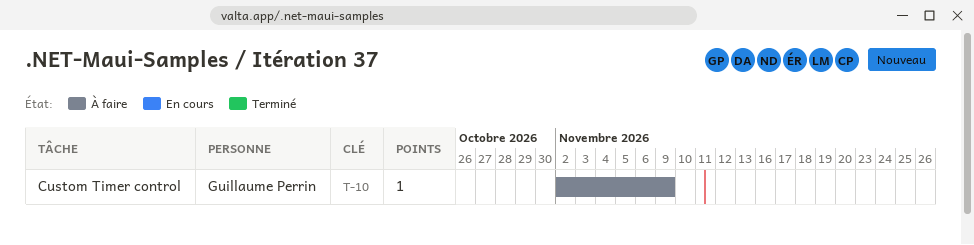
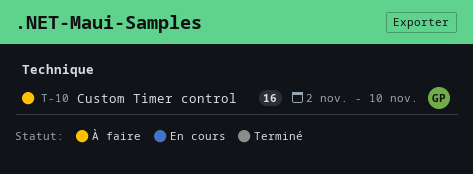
T-10, estimate: 1 -> 16
T-10, due: Nov 9 -> Nov 10

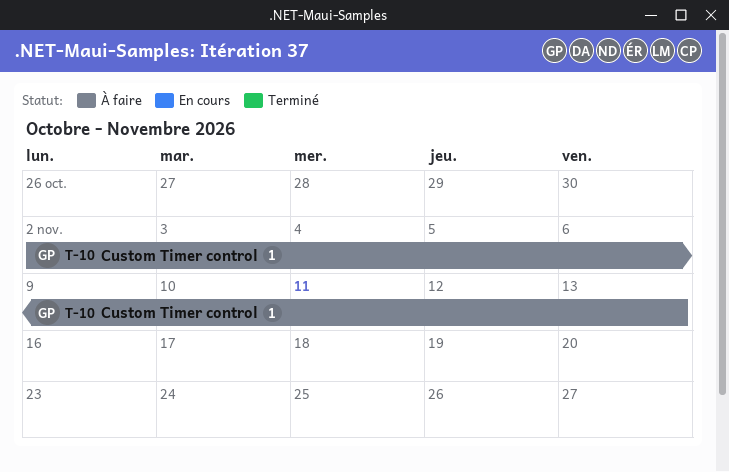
T-10, estimate: 16 -> 1
T-10, due: Nov 10 -> Nov 13

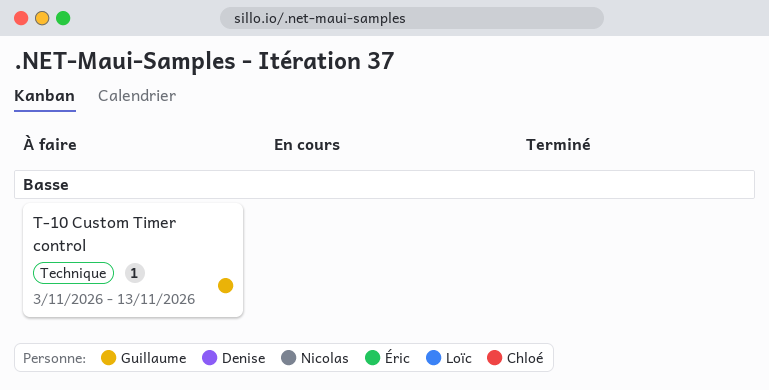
T-10, start: Nov 2 -> Nov 3

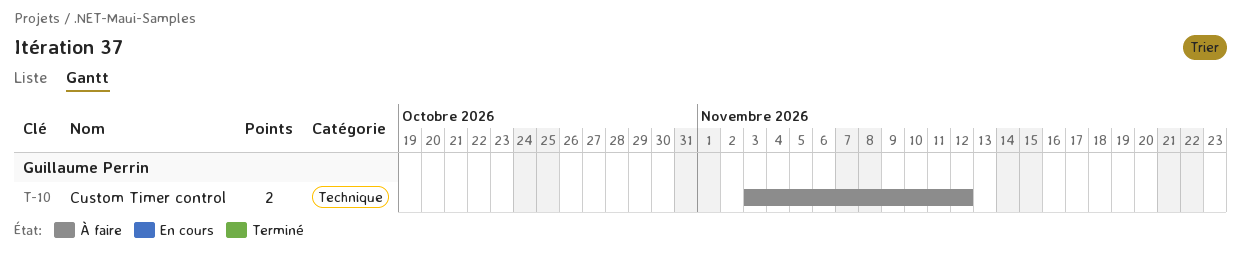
T-10, estimate: 1 -> 2
T-10, due: Nov 13 -> Nov 12

